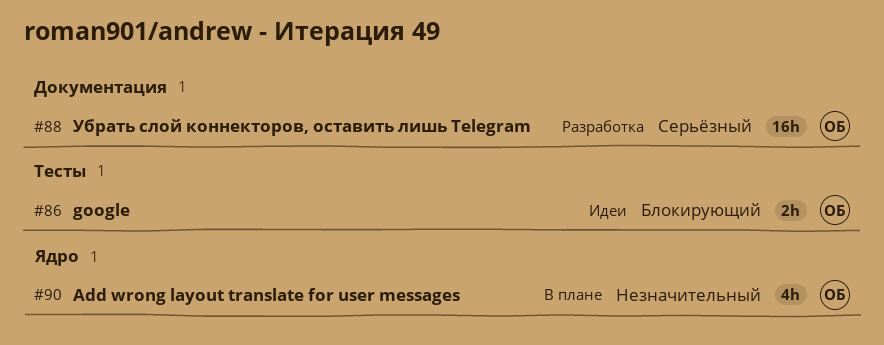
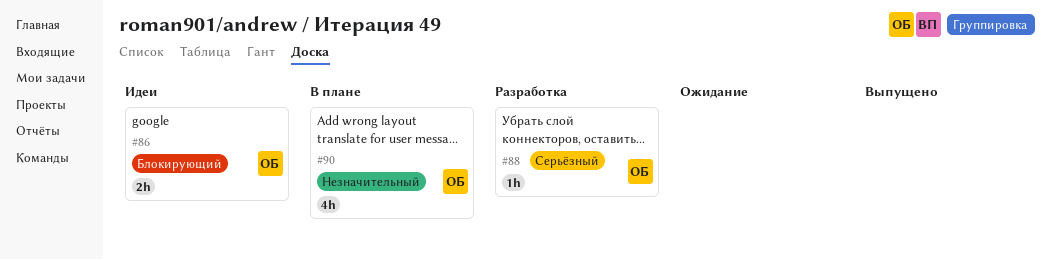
#88, estimate: 16h -> 1h

